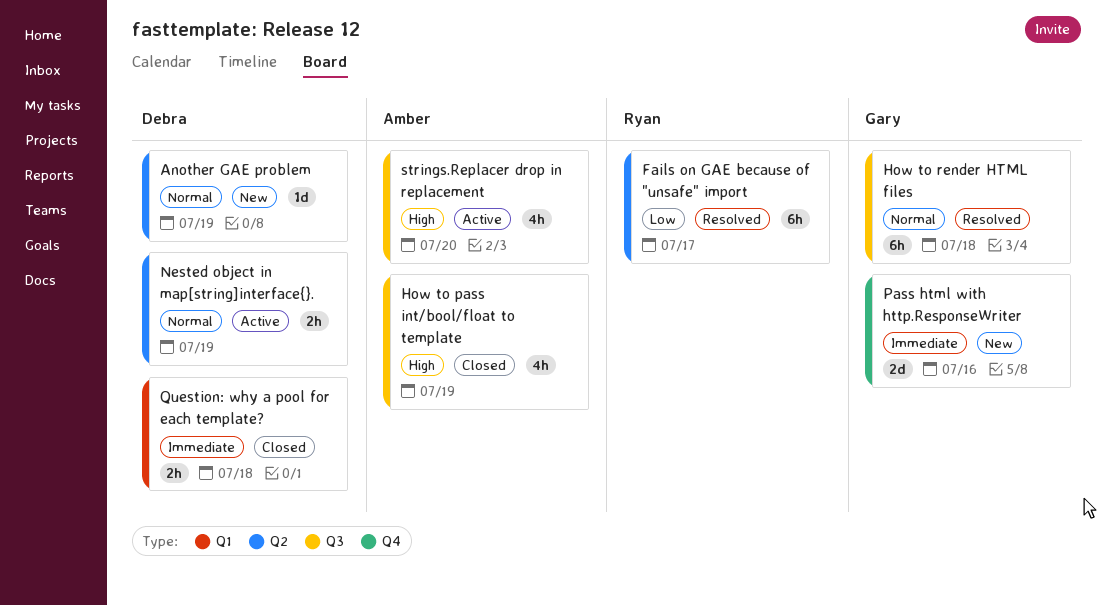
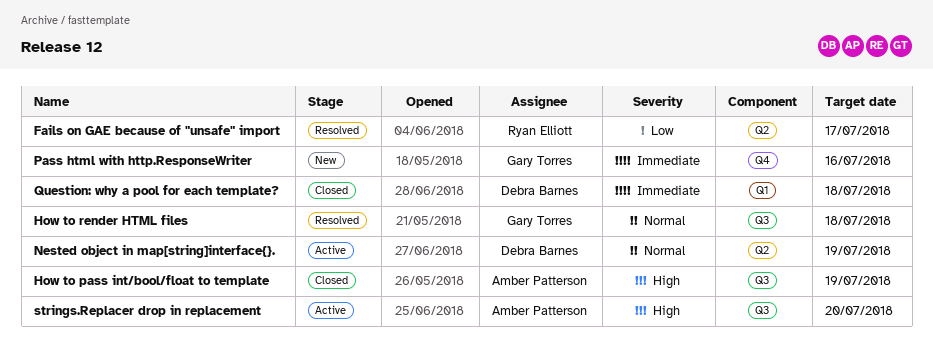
Another GAE problem: present -> none

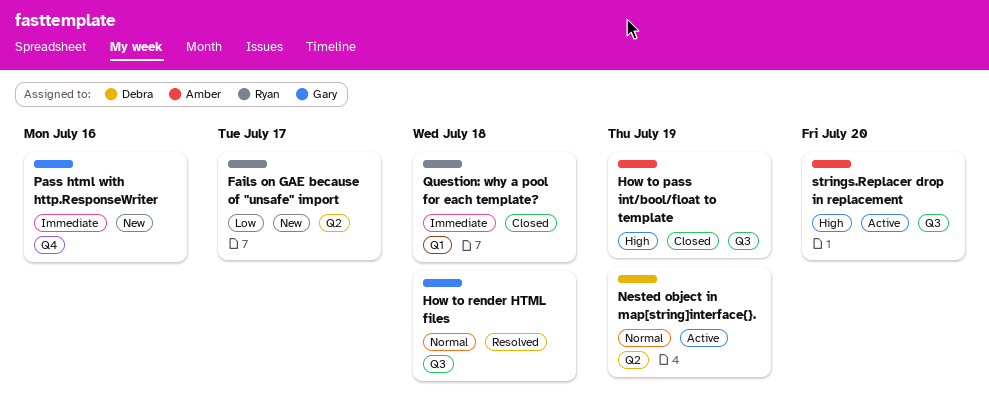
Fails on GAE because of "unsafe" import, status: Resolved -> New
Question: why a pool for each template?, owner: Debra Barnes -> Ryan Elliott

